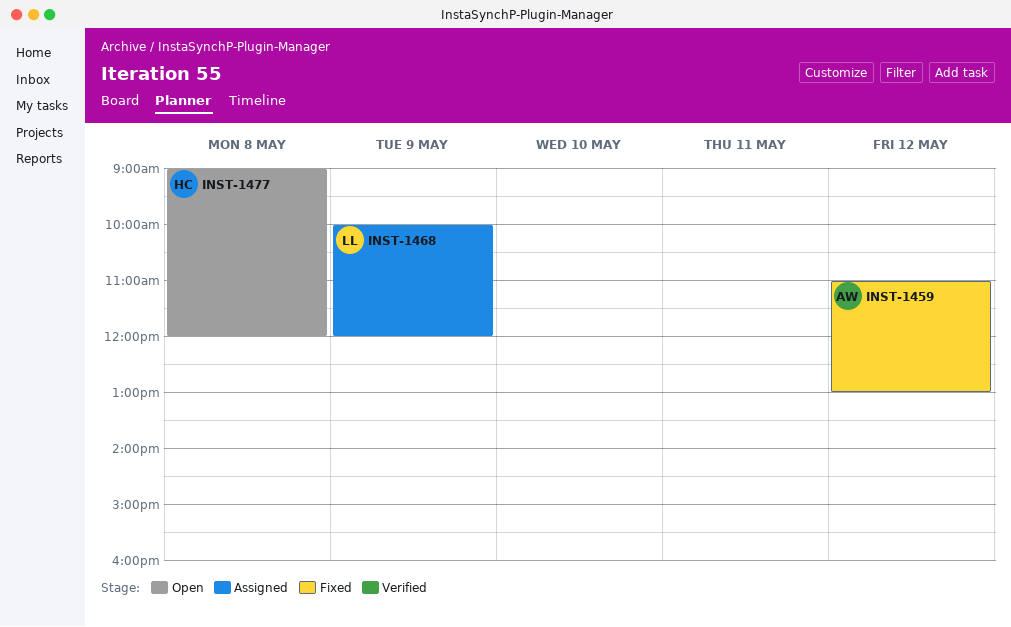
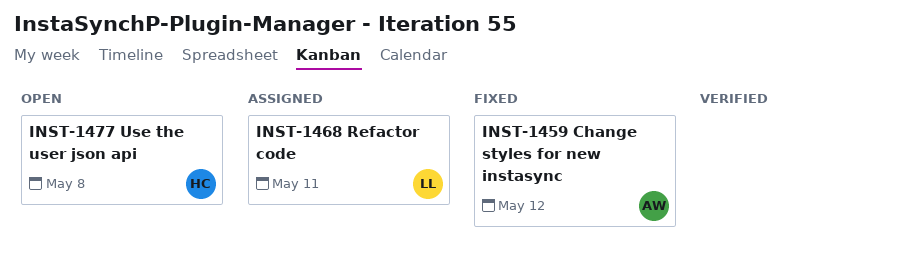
INST-1468, day: May 9 -> May 11

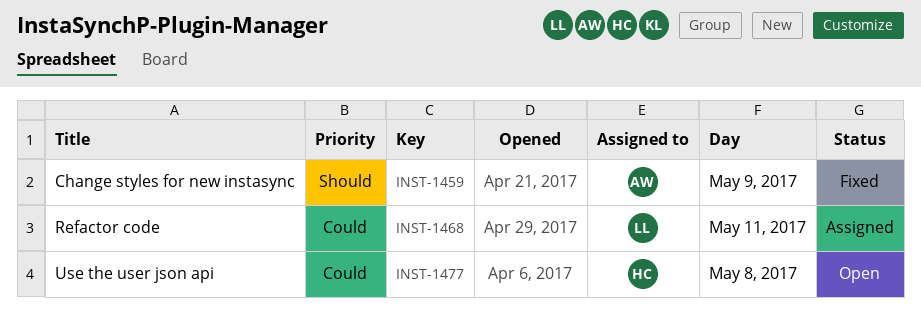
INST-1459, day: May 12 -> May 9

